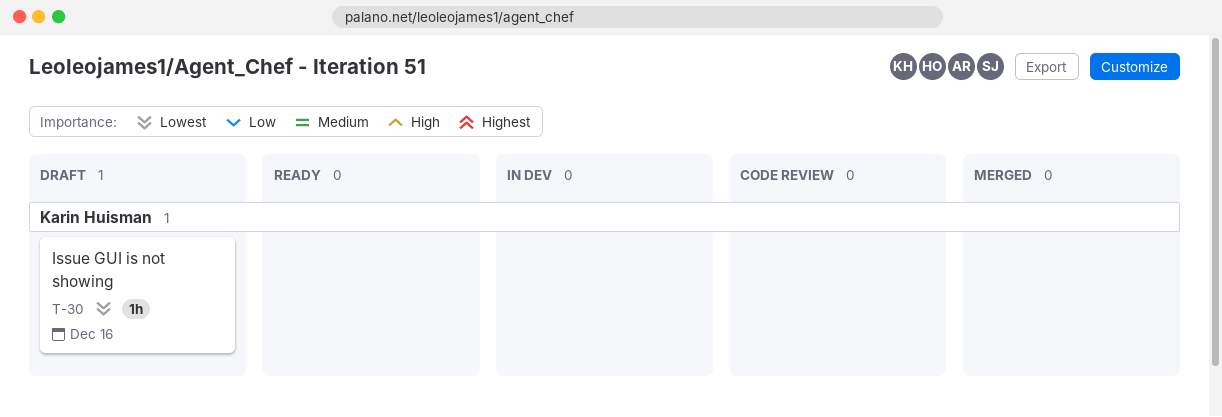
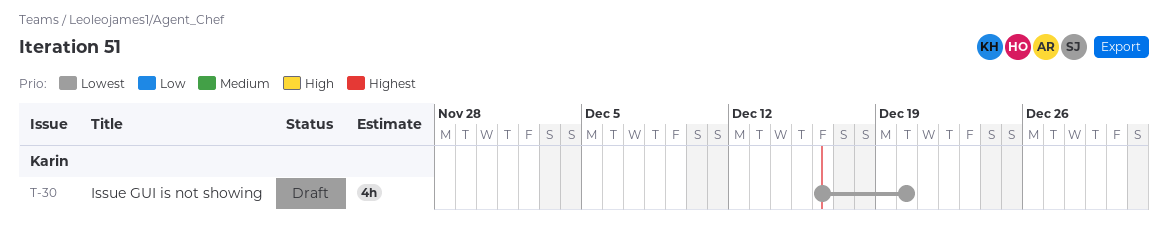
T-30, estimate: 1h -> 4h
T-30, due: Dec 16 -> Dec 20

